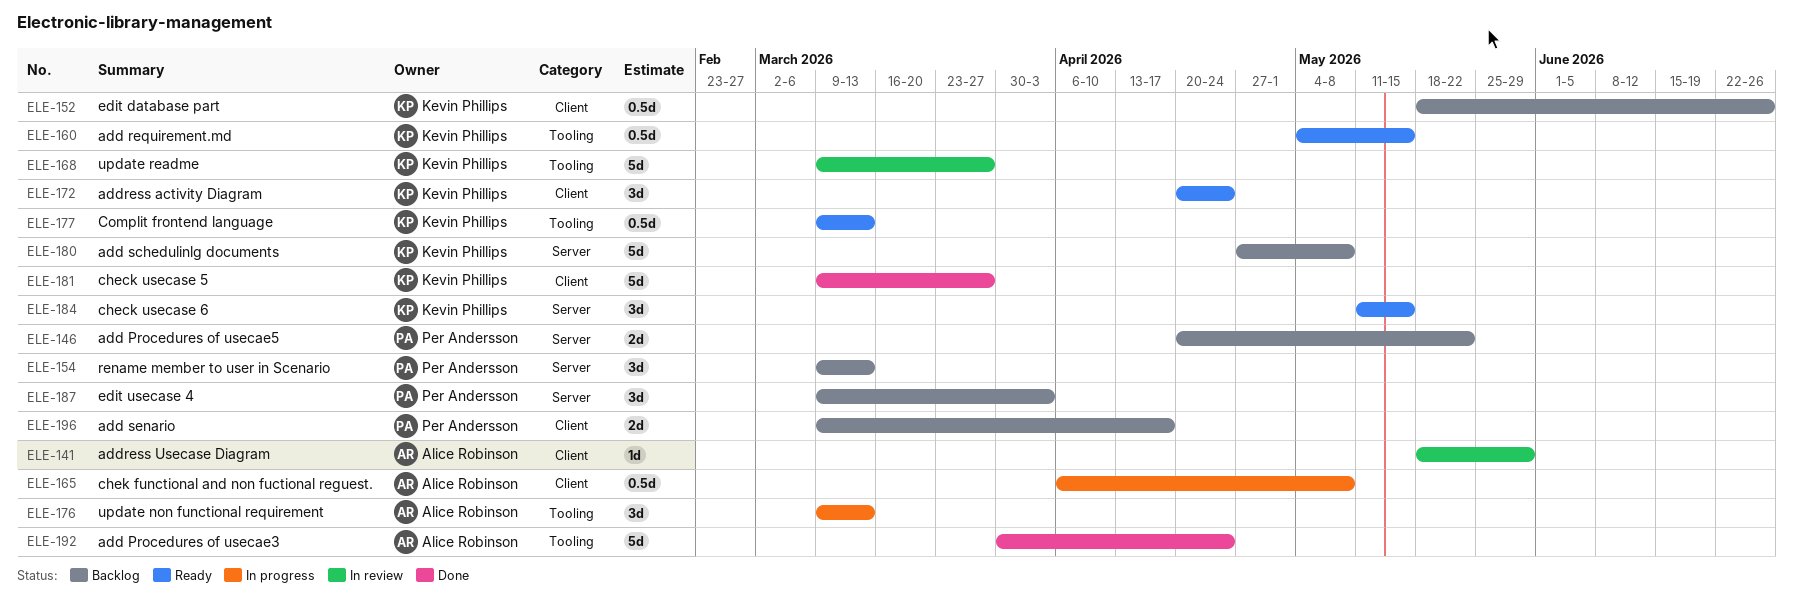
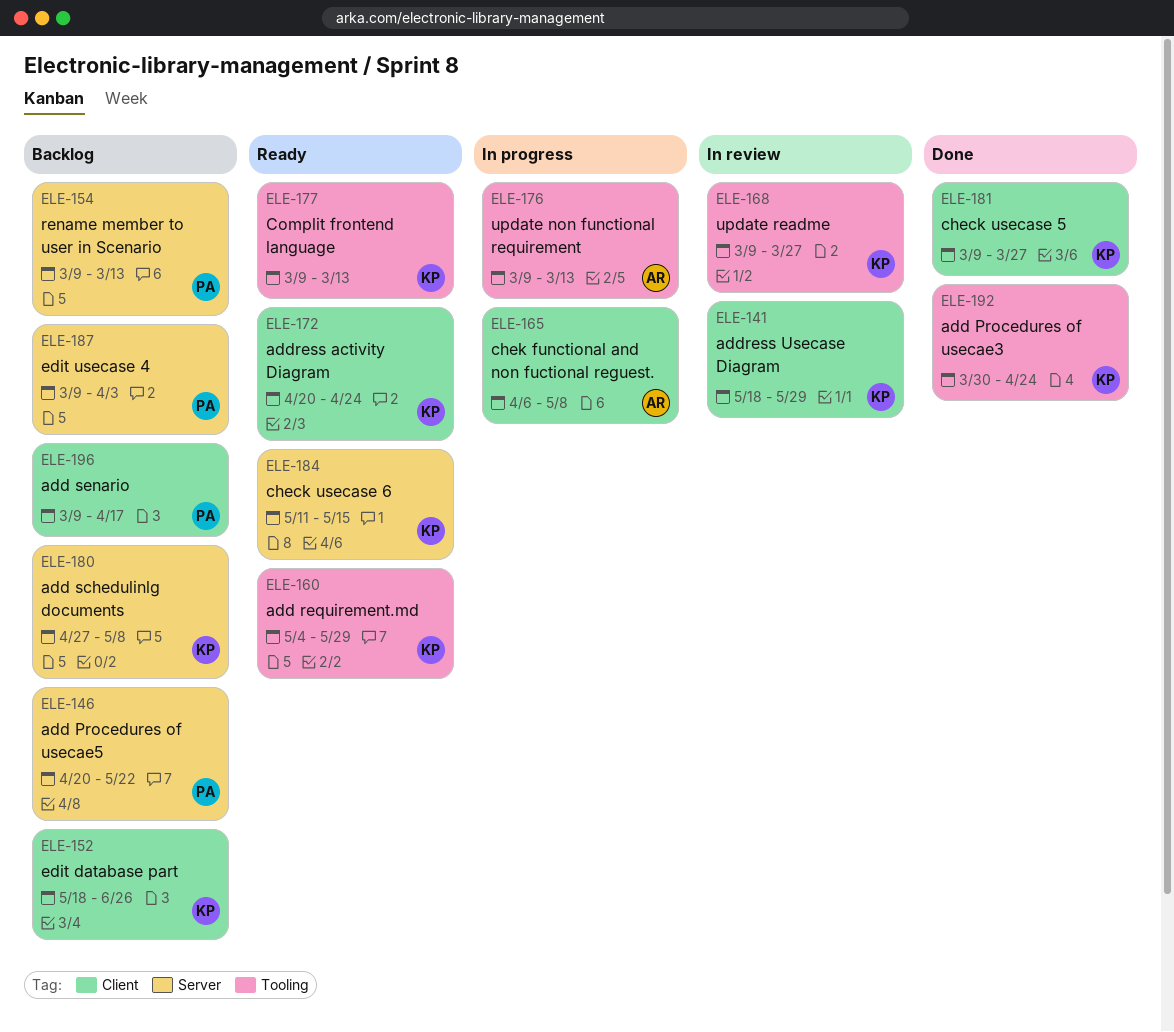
ELE-141, owner: Alice Robinson -> Kevin Phillips
ELE-160, due: May 15 -> May 29
ELE-192, owner: Alice Robinson -> Kevin Phillips

